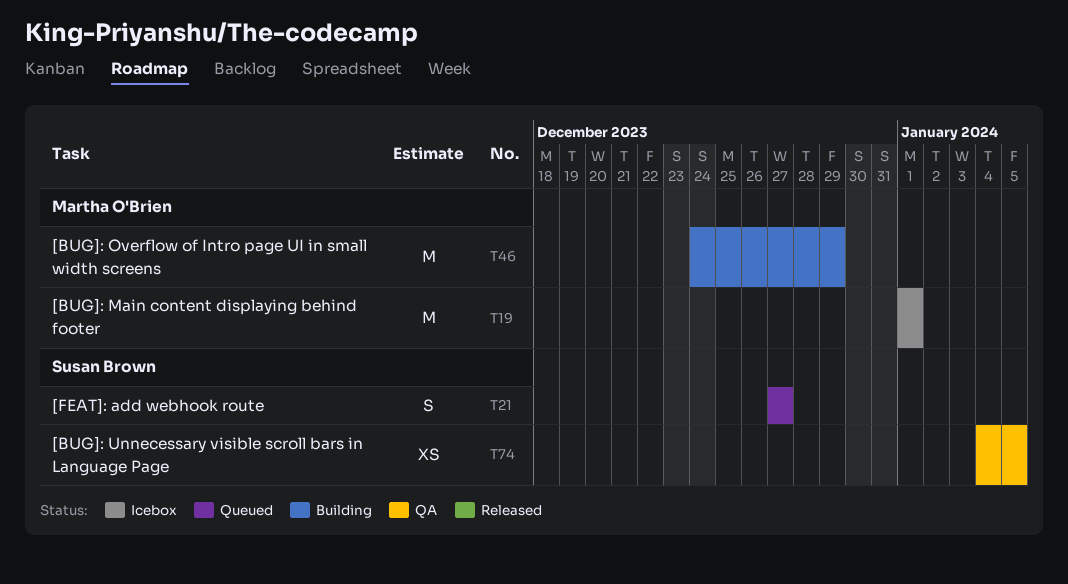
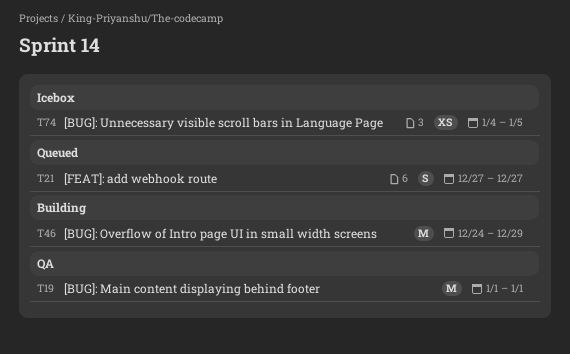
T19, status: Icebox -> QA
T74, status: QA -> Icebox

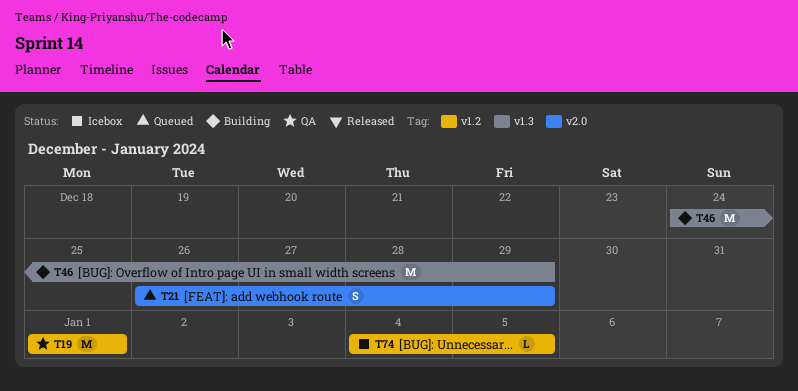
T21, start: Dec 27 -> Dec 26
T21, due: Dec 27 -> Dec 29
T74, estimate: XS -> L

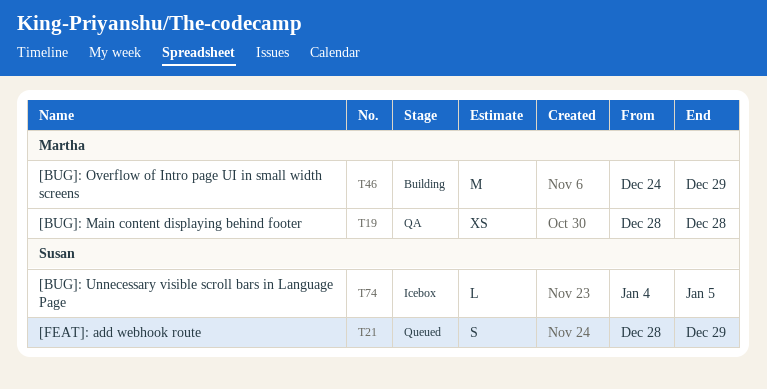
T19, estimate: M -> XS
T19, start: Jan 1 -> Dec 28
T19, due: Jan 1 -> Dec 28
T21, start: Dec 26 -> Dec 28

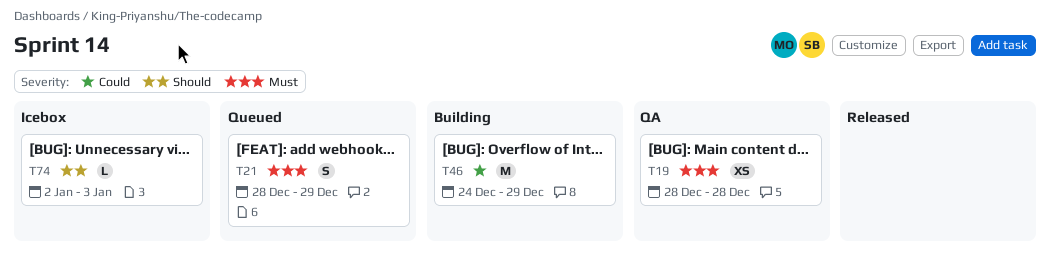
T74, start: Jan 4 -> Jan 2
T74, due: Jan 5 -> Jan 3

